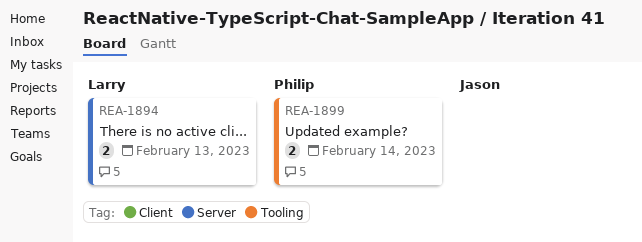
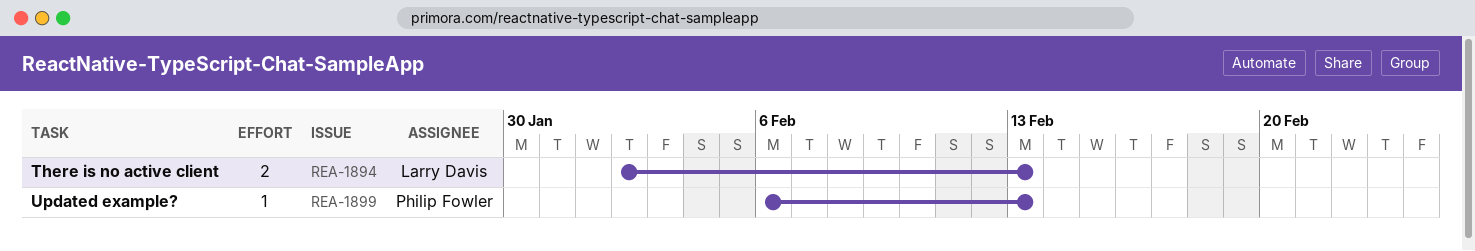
REA-1899, estimate: 2 -> 1
REA-1899, due: Feb 14 -> Feb 13

